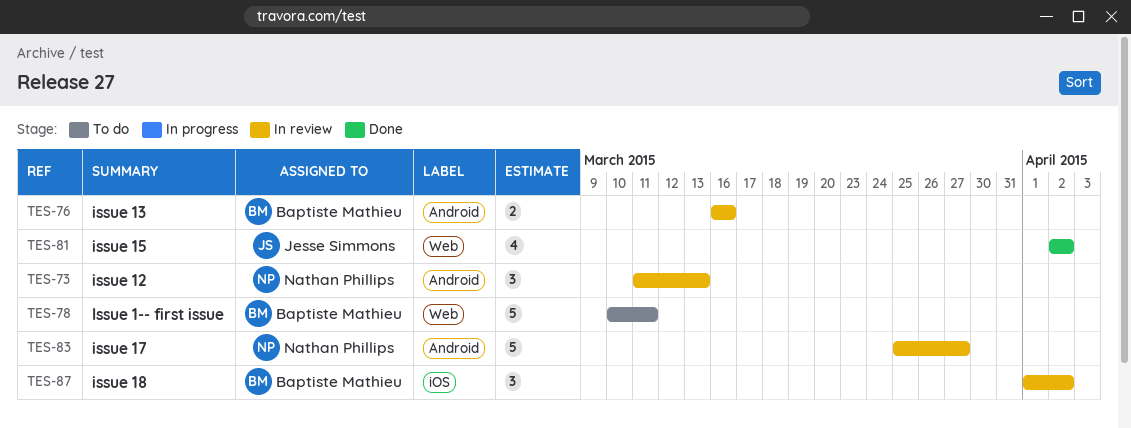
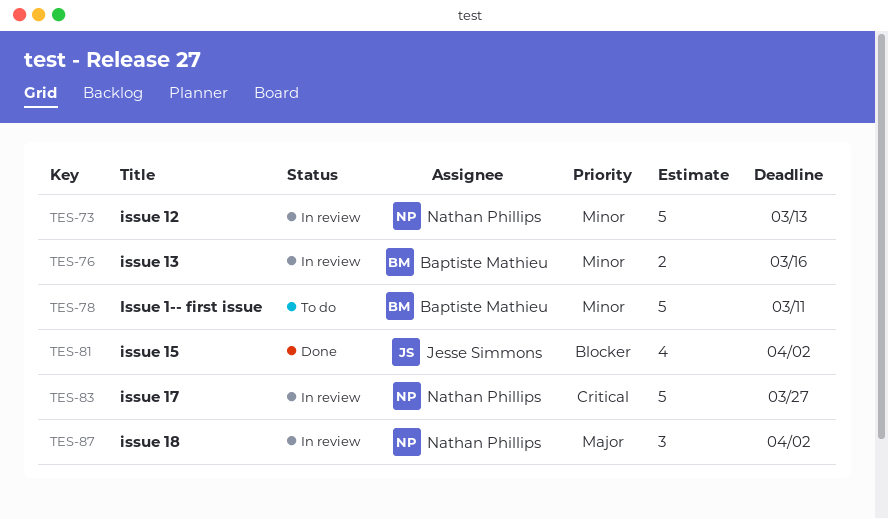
TES-73, estimate: 3 -> 5
TES-87, owner: Baptiste Mathieu -> Nathan Phillips

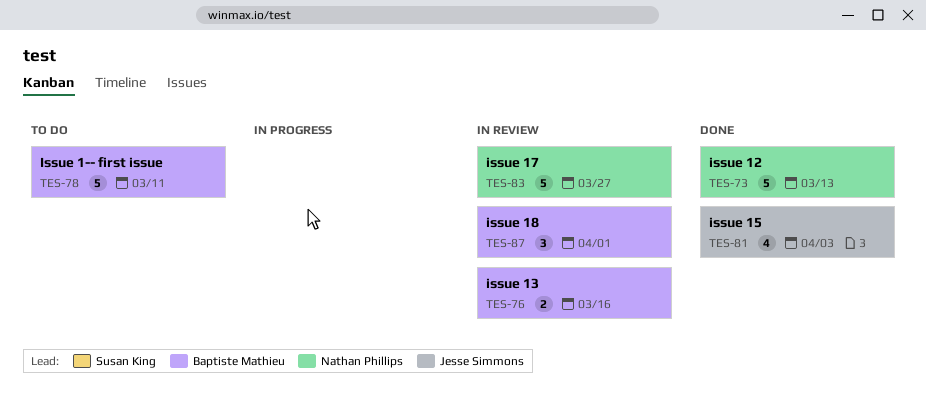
TES-73, status: In review -> Done
TES-81, due: Apr 2 -> Apr 3
TES-87, owner: Nathan Phillips -> Baptiste Mathieu
TES-87, due: Apr 2 -> Apr 1

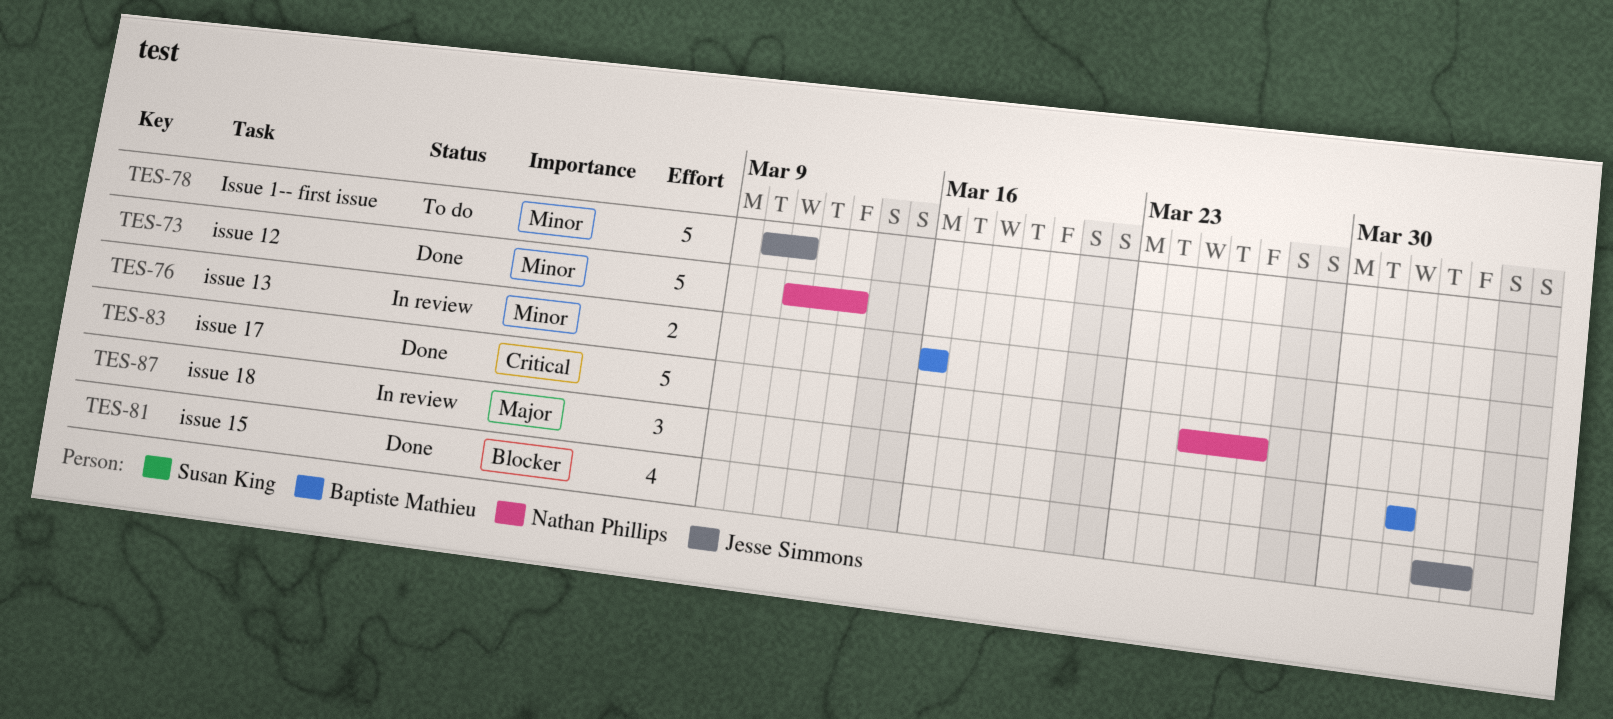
TES-78, owner: Baptiste Mathieu -> Jesse Simmons
TES-83, status: In review -> Done

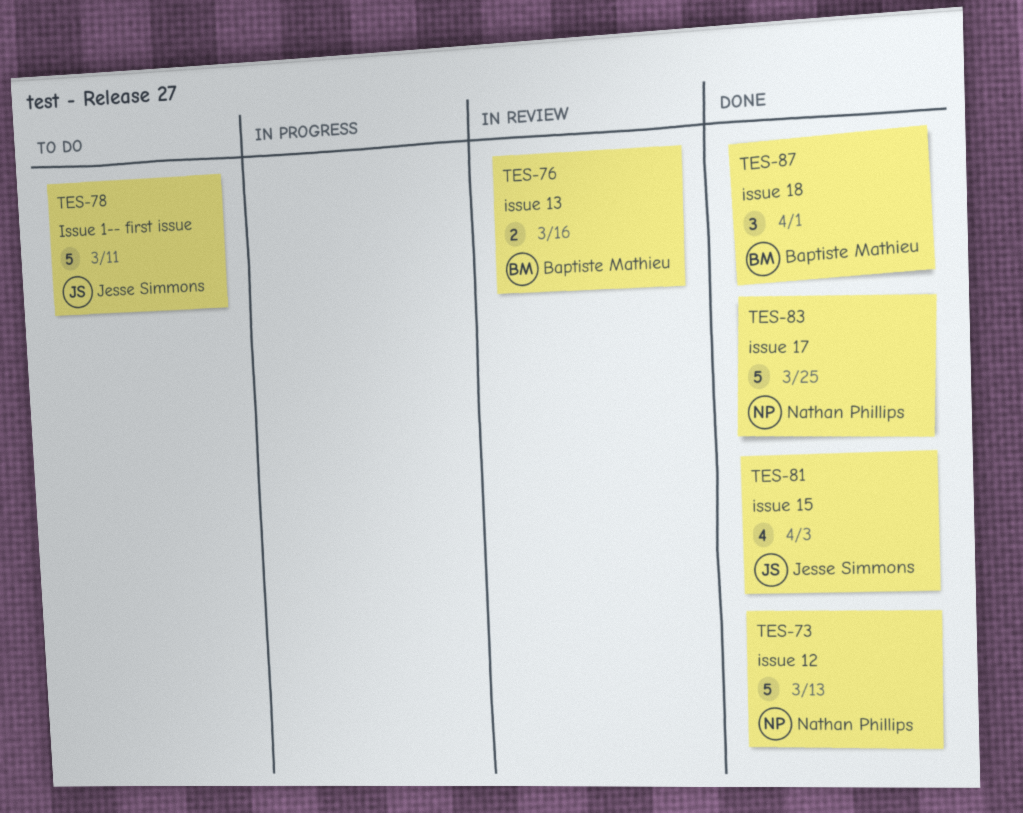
TES-83, due: Mar 27 -> Mar 25
TES-87, status: In review -> Done

